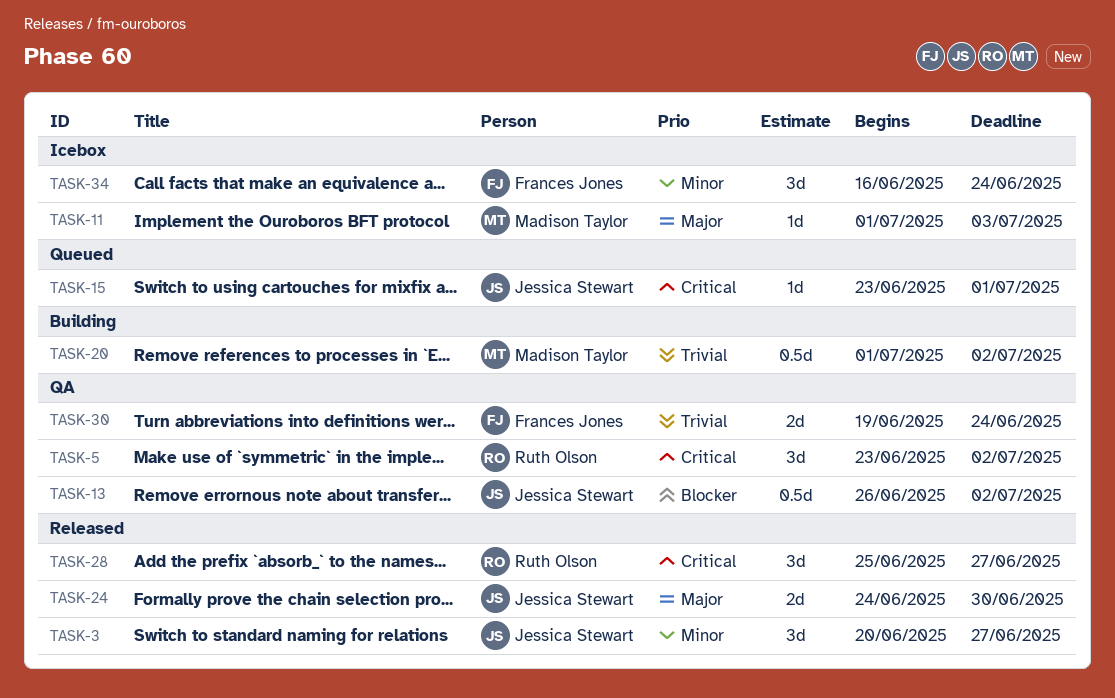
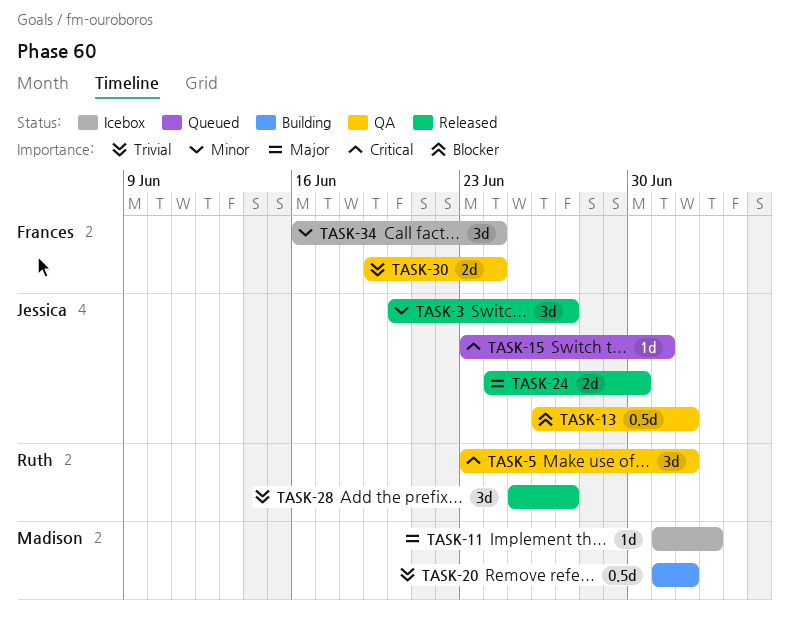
TASK-28, priority: Critical -> Trivial

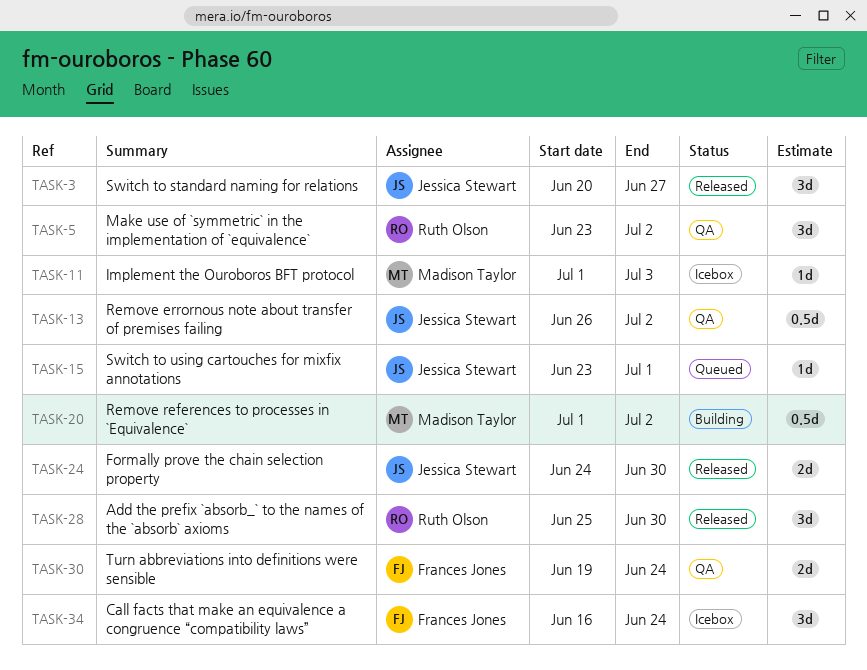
TASK-28, due: Jun 27 -> Jun 30

